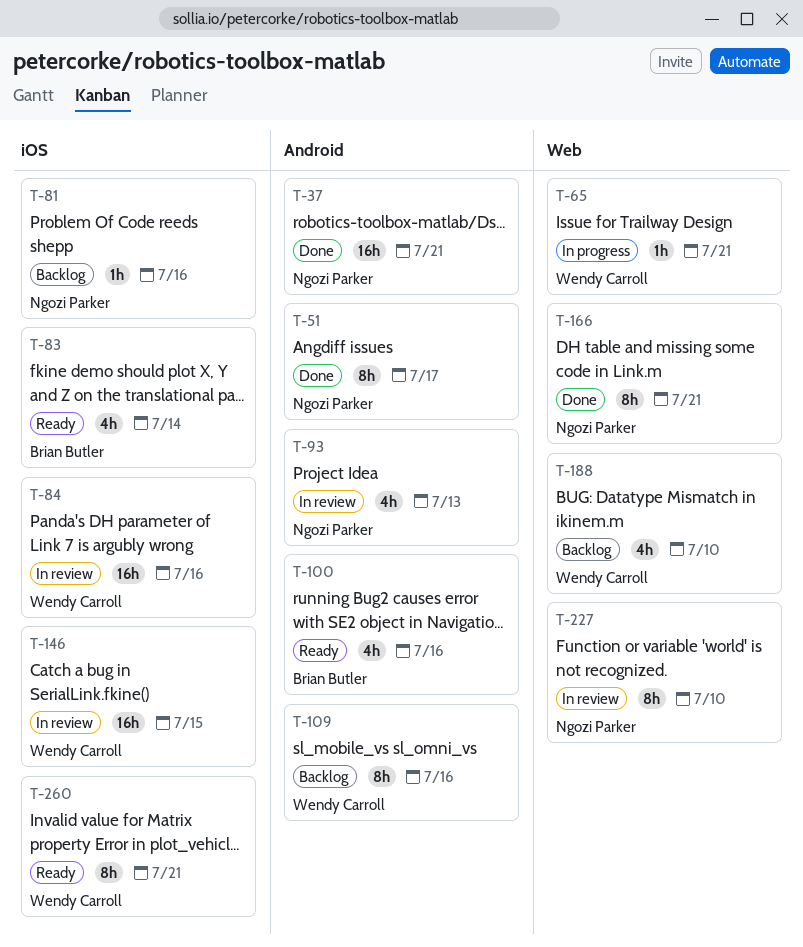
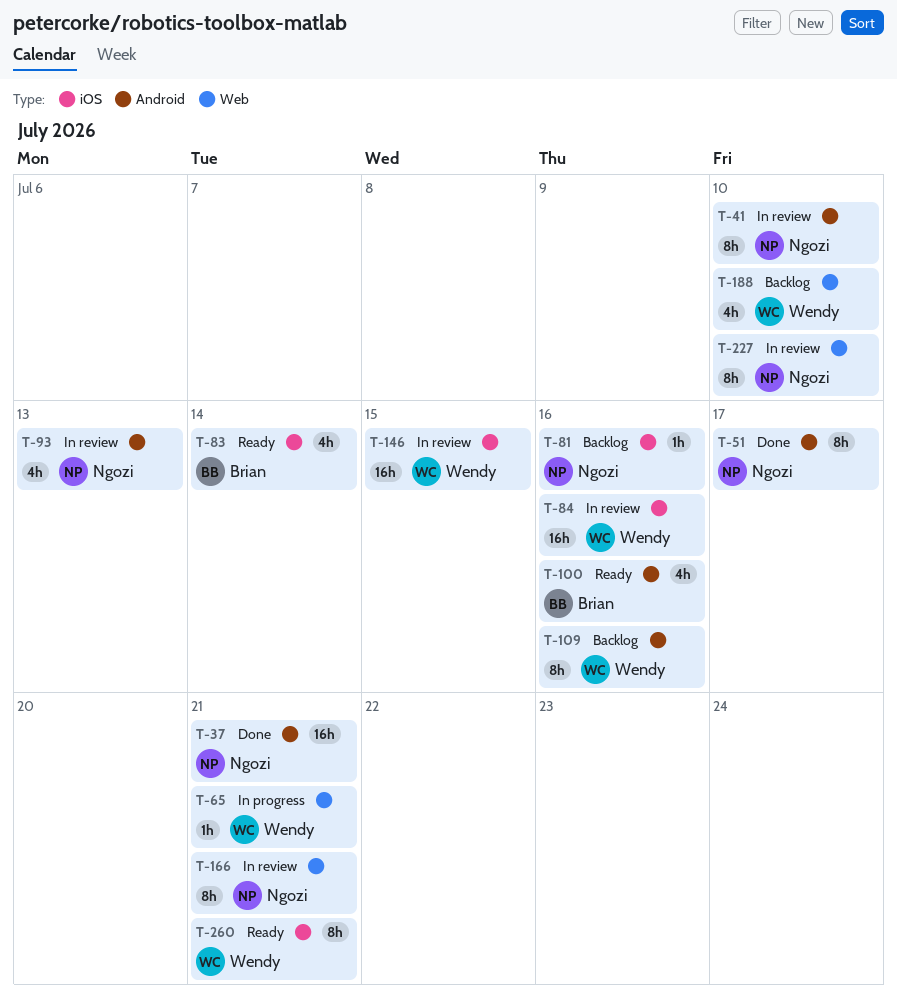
T-41: none -> present
T-166, status: Done -> In review

